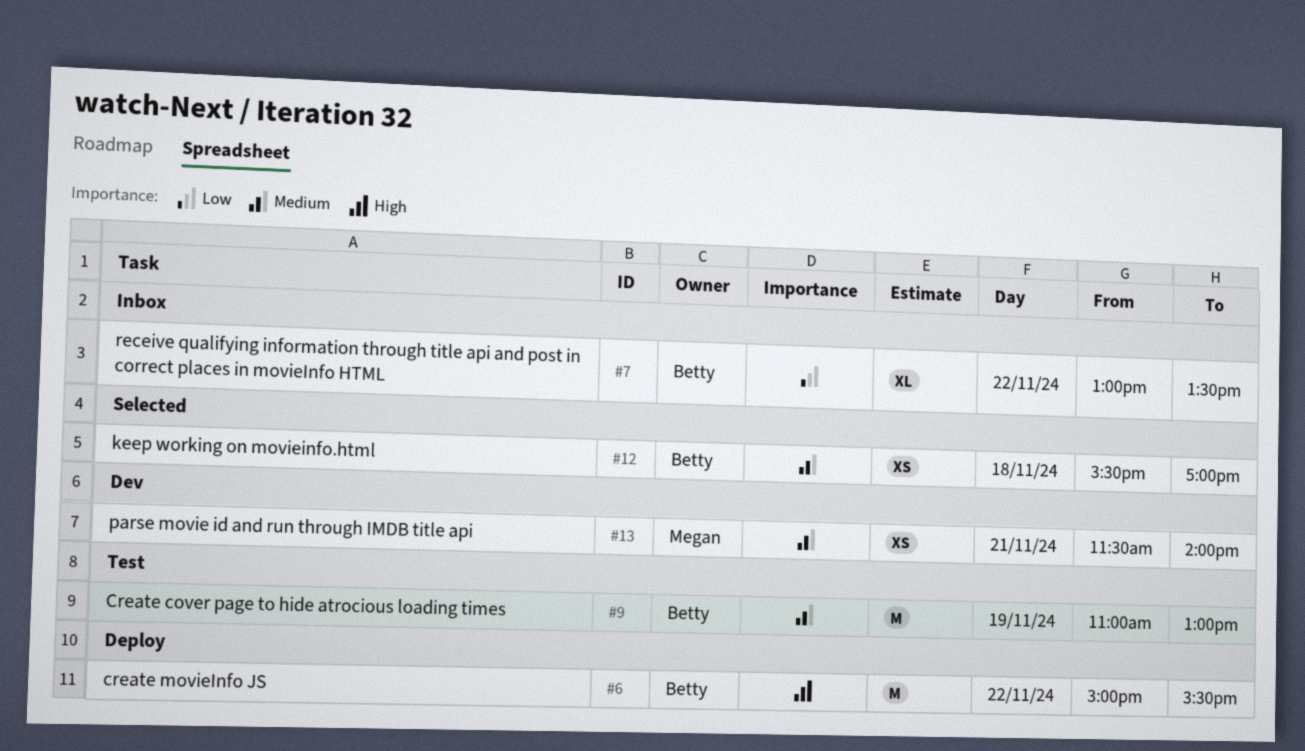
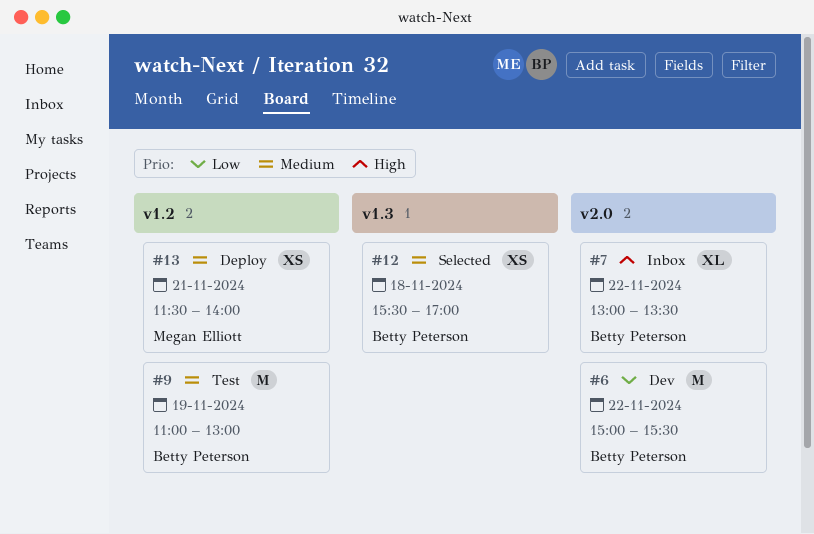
#6, status: Deploy -> Dev
#6, priority: High -> Low
#7, priority: Low -> High
#13, status: Dev -> Deploy

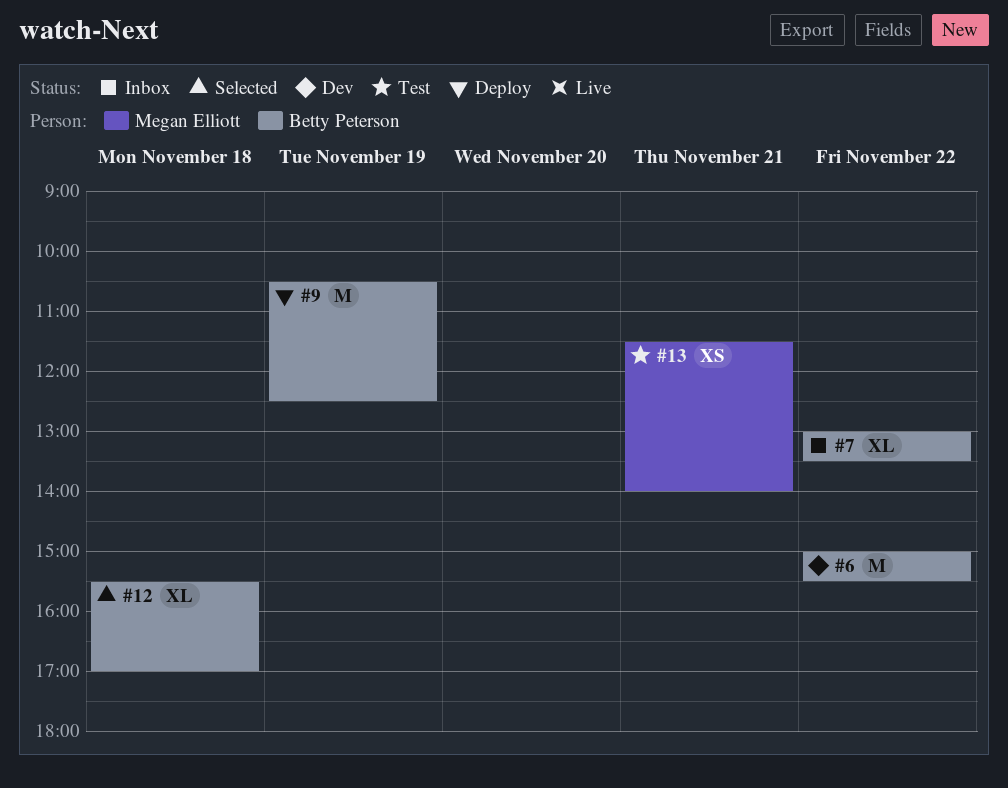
#9, status: Test -> Deploy
#9, begins: 11:00 -> 10:30
#9, ends: 13:00 -> 12:30
#12, estimate: XS -> XL
#13, status: Deploy -> Test

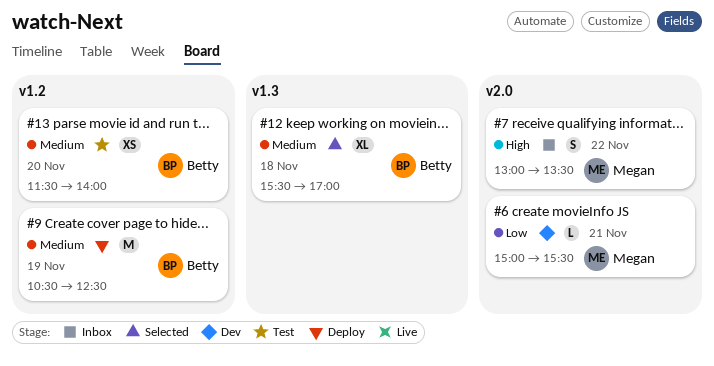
#6, owner: Betty Peterson -> Megan Elliott
#6, estimate: M -> L
#6, day: Nov 22 -> Nov 21
#7, owner: Betty Peterson -> Megan Elliott
#7, estimate: XL -> S
#13, owner: Megan Elliott -> Betty Peterson
#13, day: Nov 21 -> Nov 20

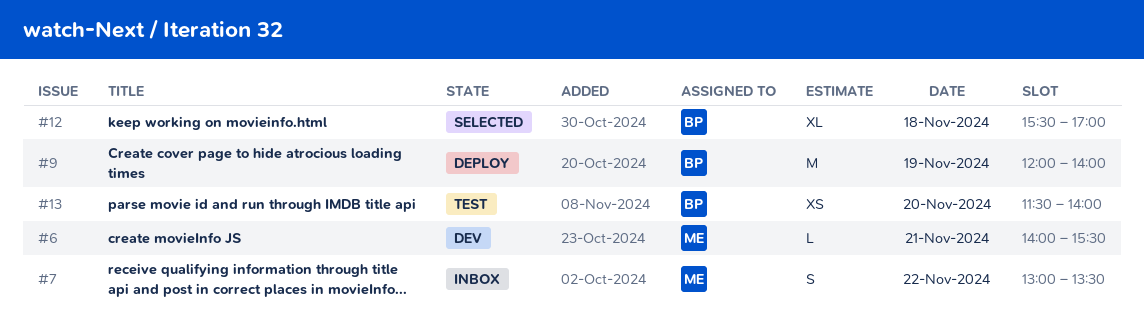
#6, begins: 15:00 -> 14:00
#9, begins: 10:30 -> 12:00
#9, ends: 12:30 -> 14:00

